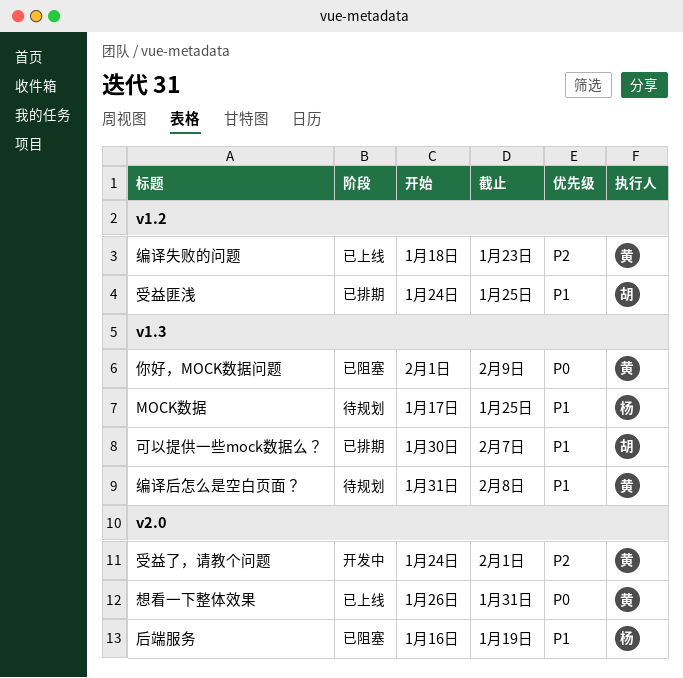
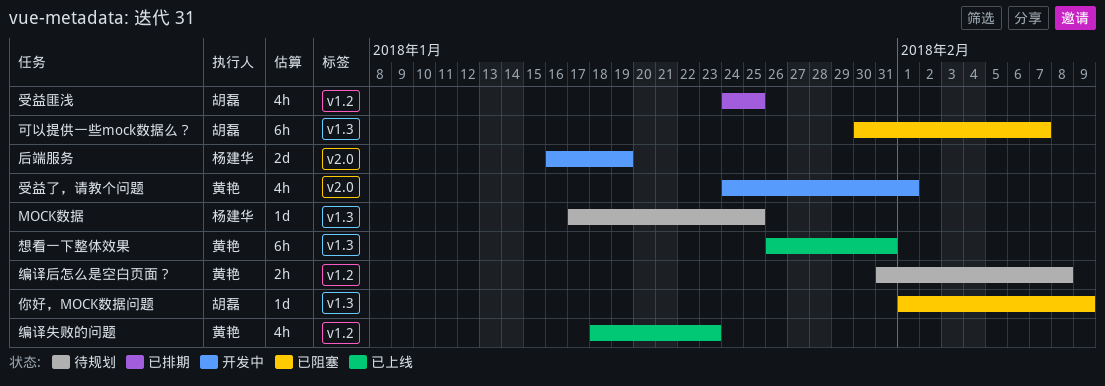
你好，MOCK数据问题, owner: 黄艳 -> 胡磊
可以提供一些mock数据么？, status: 已排期 -> 已阻塞
后端服务, status: 已阻塞 -> 开发中
想看一下整体效果, label: v2.0 -> v1.3
编译后怎么是空白页面？, label: v1.3 -> v1.2

